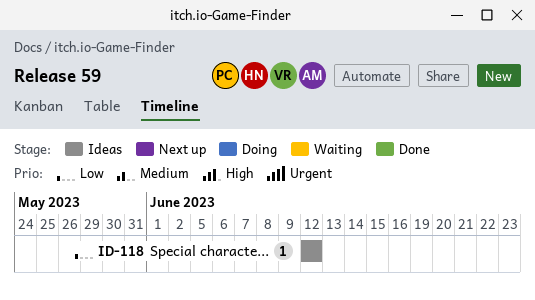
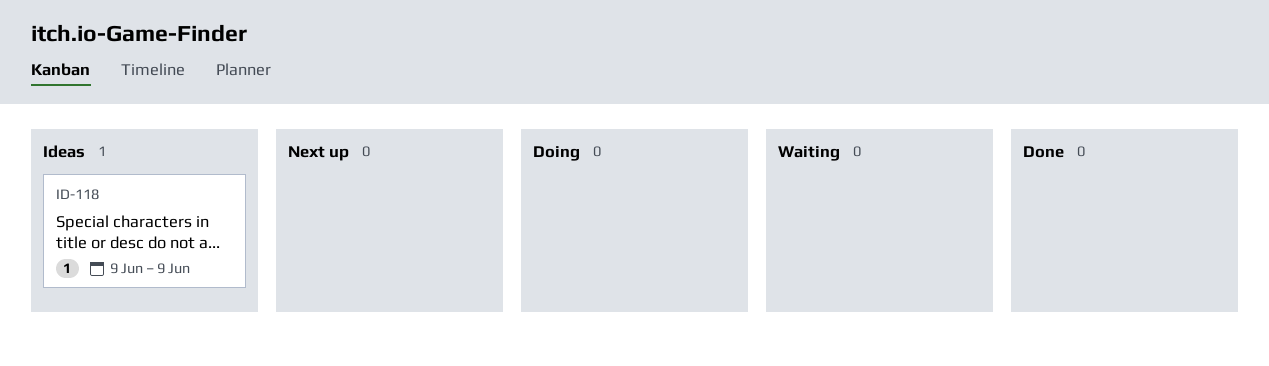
ID-118, start: Jun 12 -> Jun 9
ID-118, due: Jun 12 -> Jun 9

